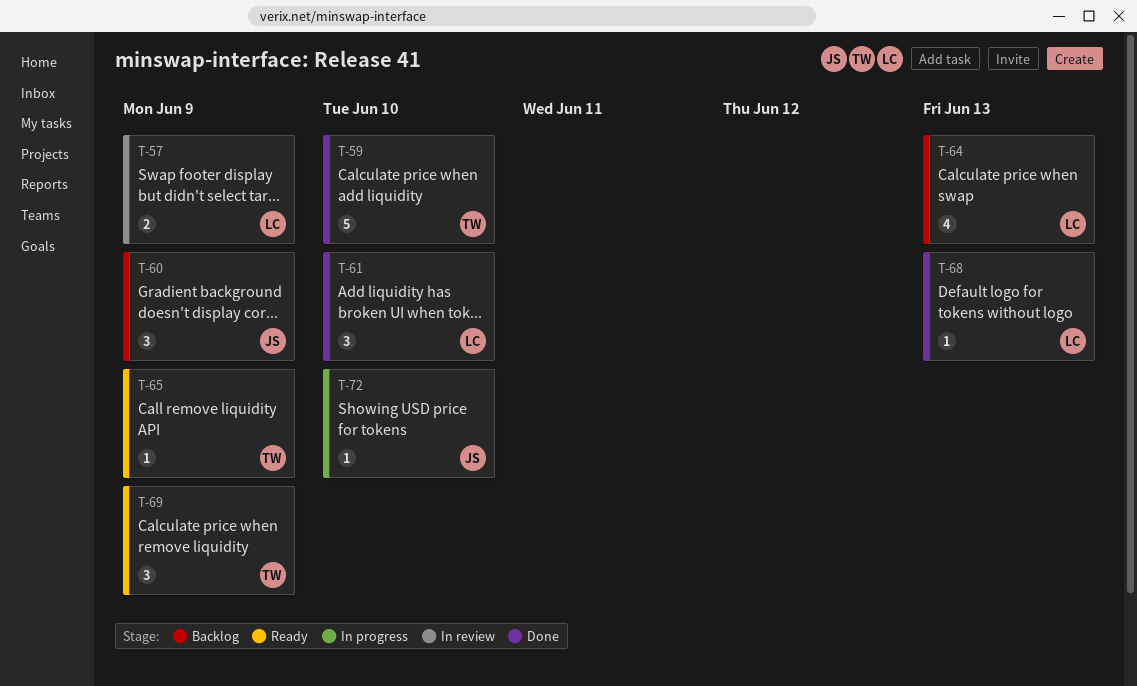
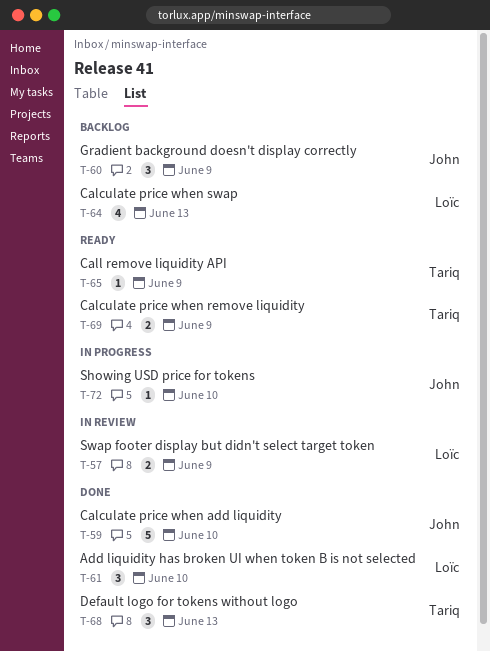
T-59, owner: Tariq -> John
T-68, owner: Loïc -> Tariq
T-68, estimate: 1 -> 3
T-69, estimate: 3 -> 2

